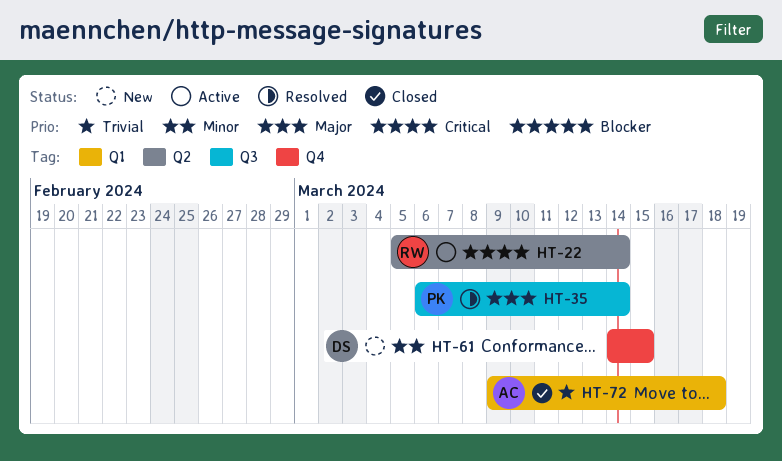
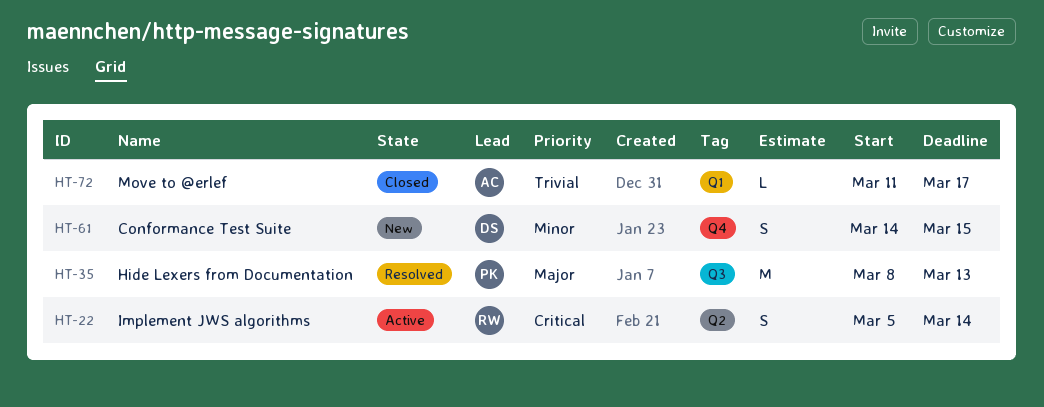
HT-35, start: Mar 6 -> Mar 8
HT-35, due: Mar 14 -> Mar 13
HT-72, start: Mar 9 -> Mar 11
HT-72, due: Mar 18 -> Mar 17

